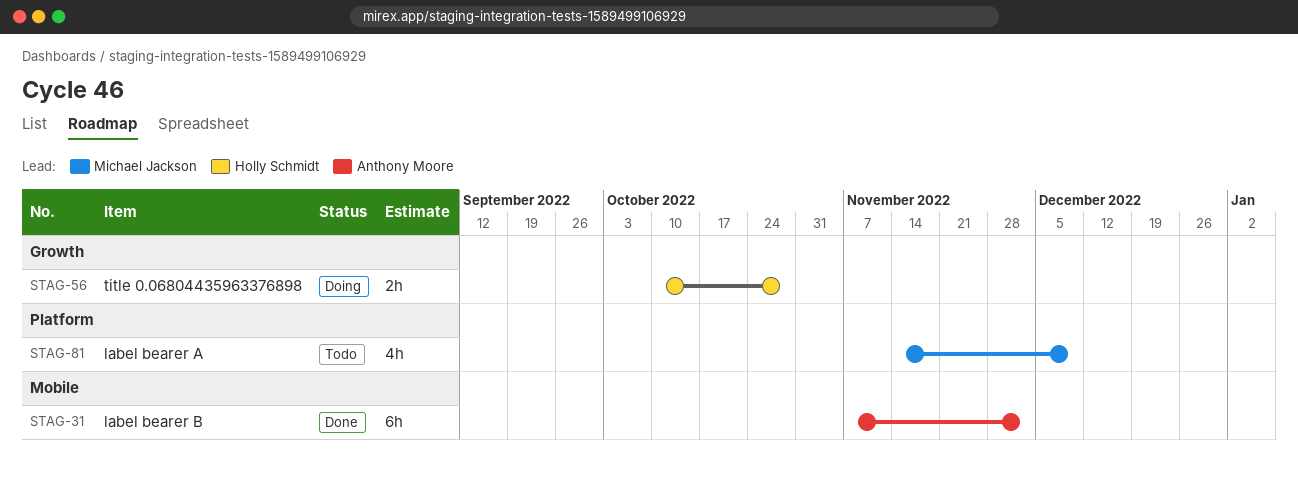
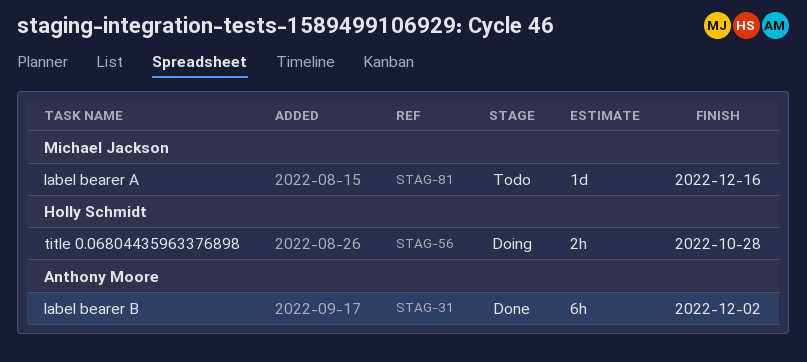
STAG-81, estimate: 4h -> 1d
STAG-81, due: Dec 9 -> Dec 16

